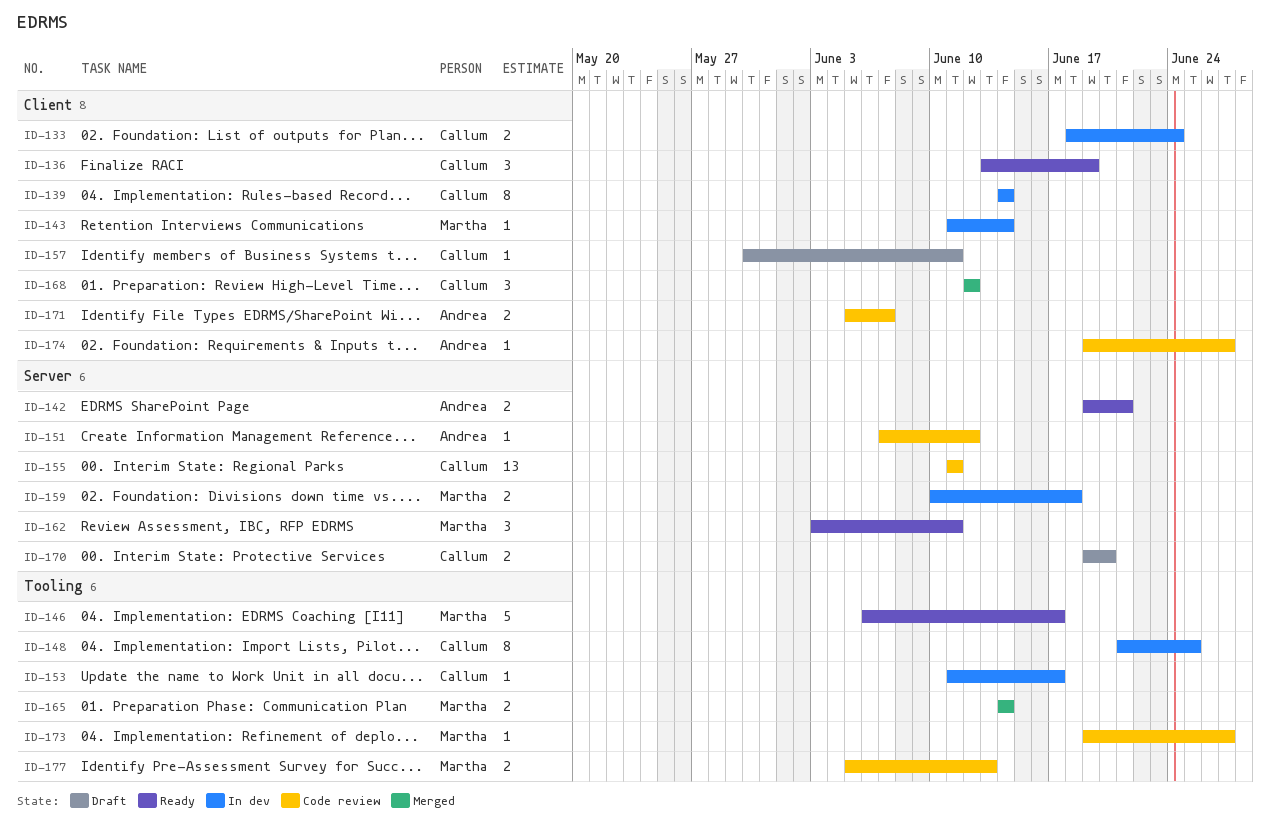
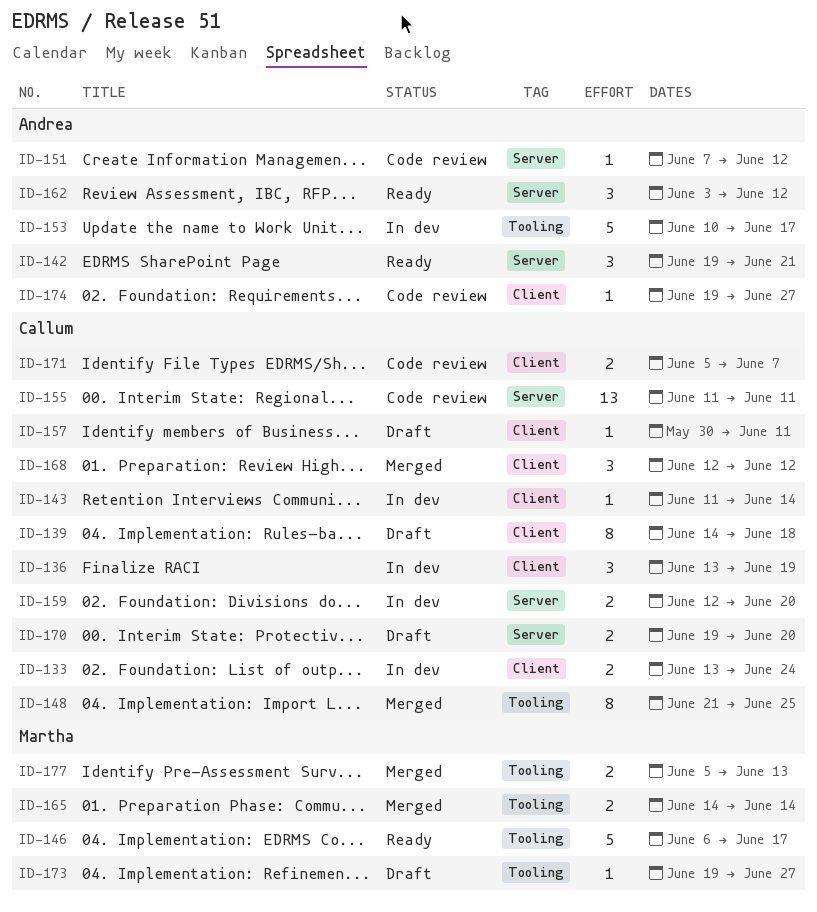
ID-133, start: Jun 18 -> Jun 13
ID-136, status: Ready -> In dev
ID-139, status: In dev -> Draft
ID-139, due: Jun 14 -> Jun 18
ID-142, estimate: 2 -> 3
ID-143, owner: Martha -> Callum
ID-148, status: In dev -> Merged
ID-153, owner: Callum -> Andrea
ID-153, estimate: 1 -> 5
ID-153, start: Jun 11 -> Jun 10
ID-159, owner: Martha -> Callum
ID-159, start: Jun 10 -> Jun 12
ID-159, due: Jun 18 -> Jun 20
ID-162, owner: Martha -> Andrea
ID-162, due: Jun 11 -> Jun 12
ID-171, owner: Andrea -> Callum
ID-173, status: Code review -> Draft
ID-177, status: Code review -> Merged

